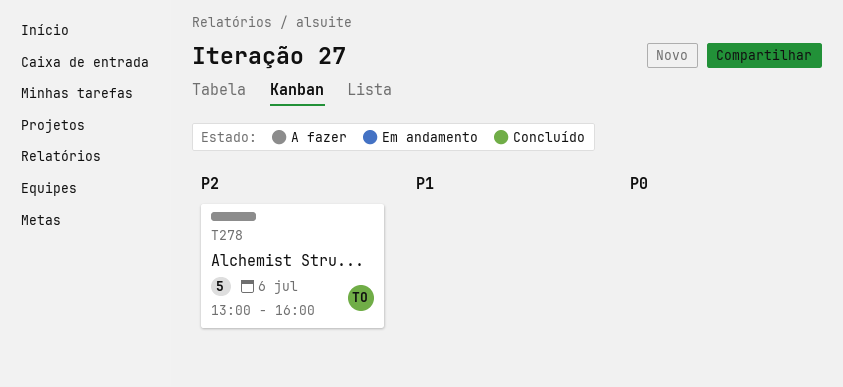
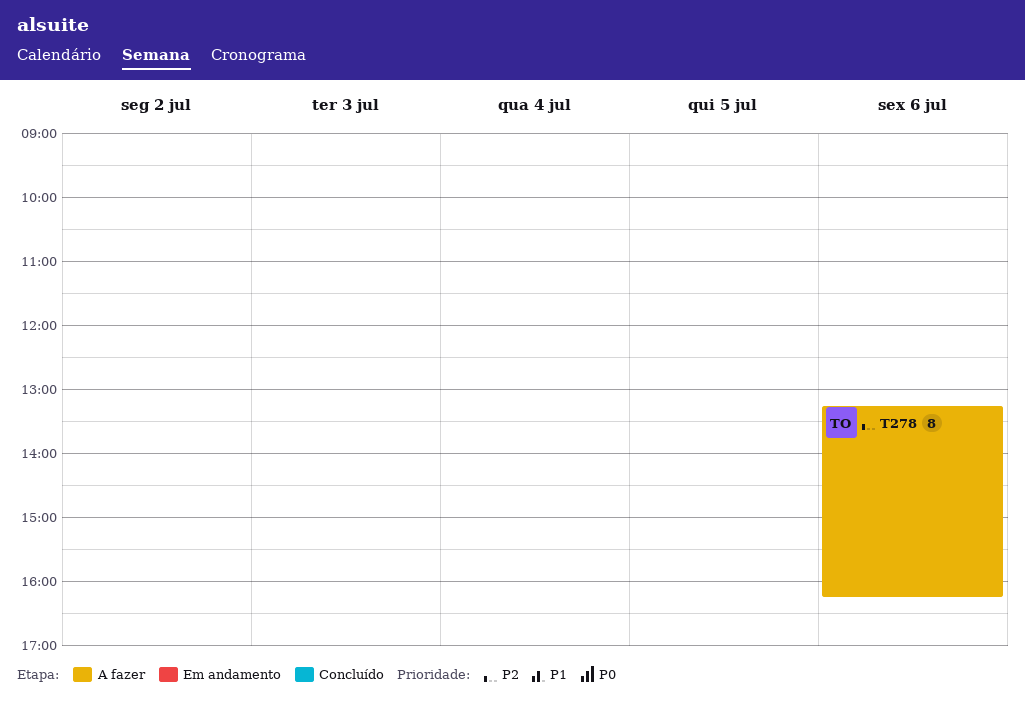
T278, estimate: 5 -> 8
T278, begins: 13:00 -> 13:15
T278, ends: 16:00 -> 16:15

